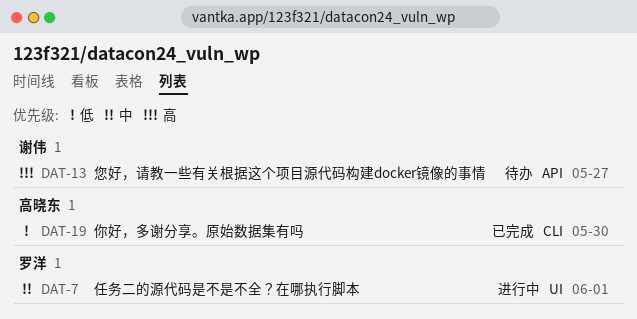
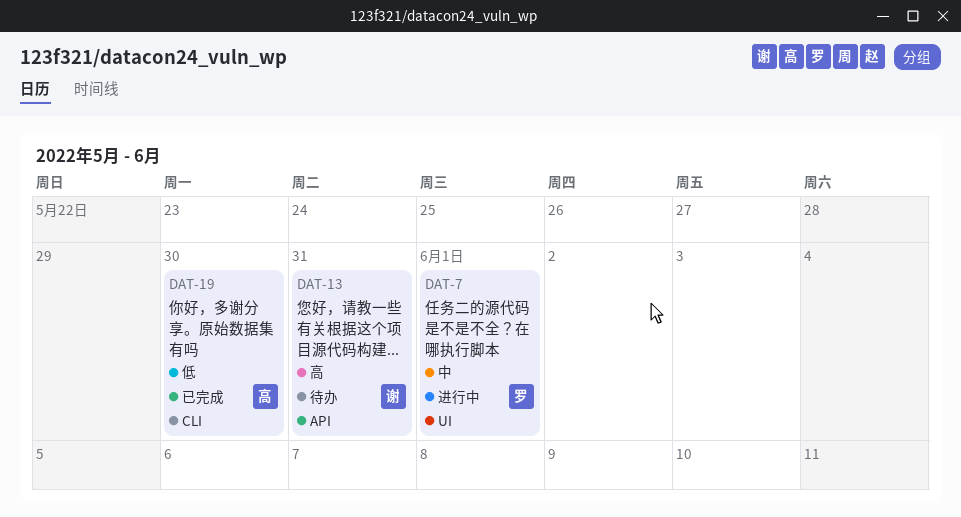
DAT-13, due: May 27 -> May 31

